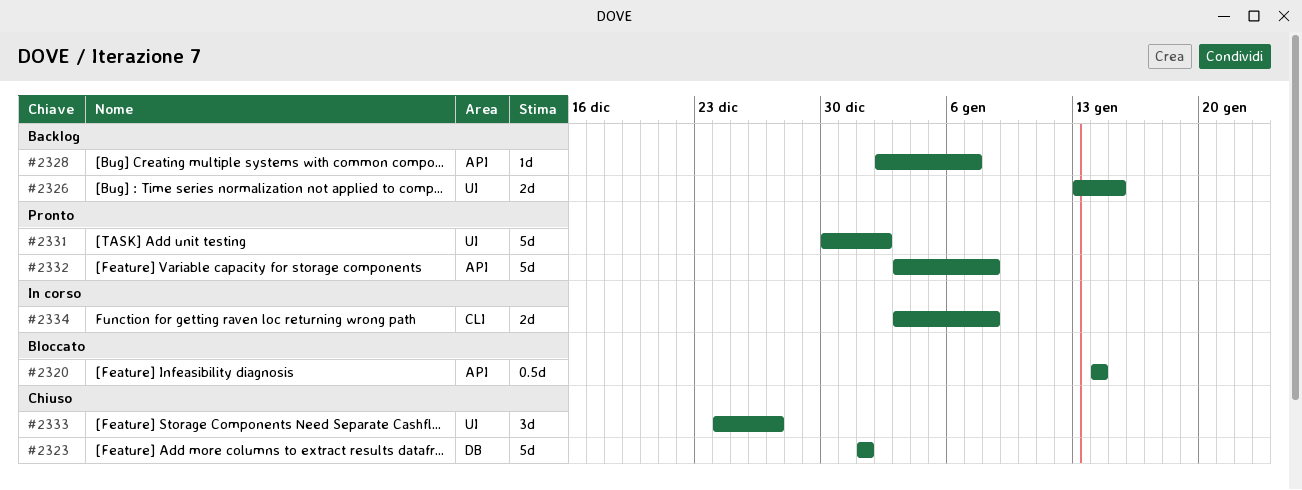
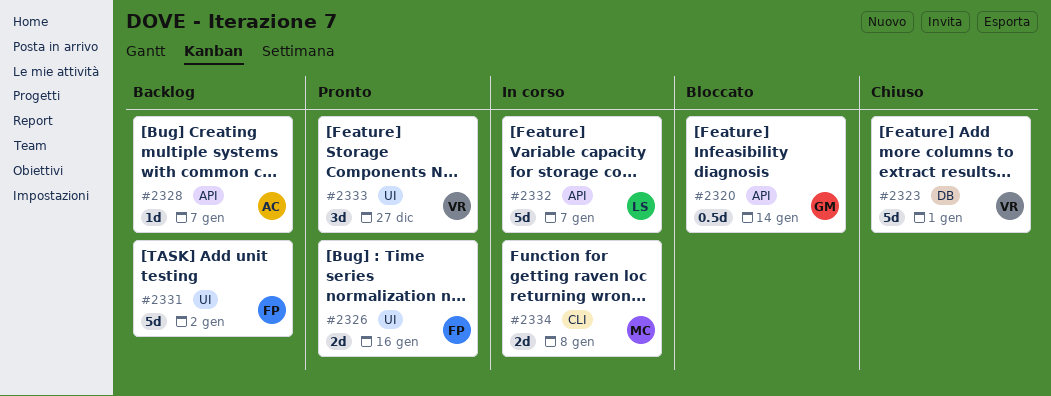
#2326, status: Backlog -> Pronto
#2326, due: Jan 15 -> Jan 16
#2331, status: Pronto -> Backlog
#2332, status: Pronto -> In corso
#2332, due: Jan 8 -> Jan 7
#2333, status: Chiuso -> Pronto

